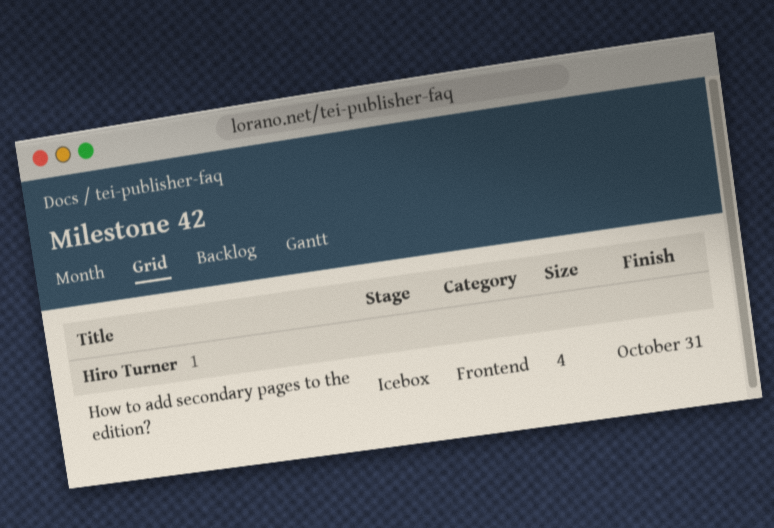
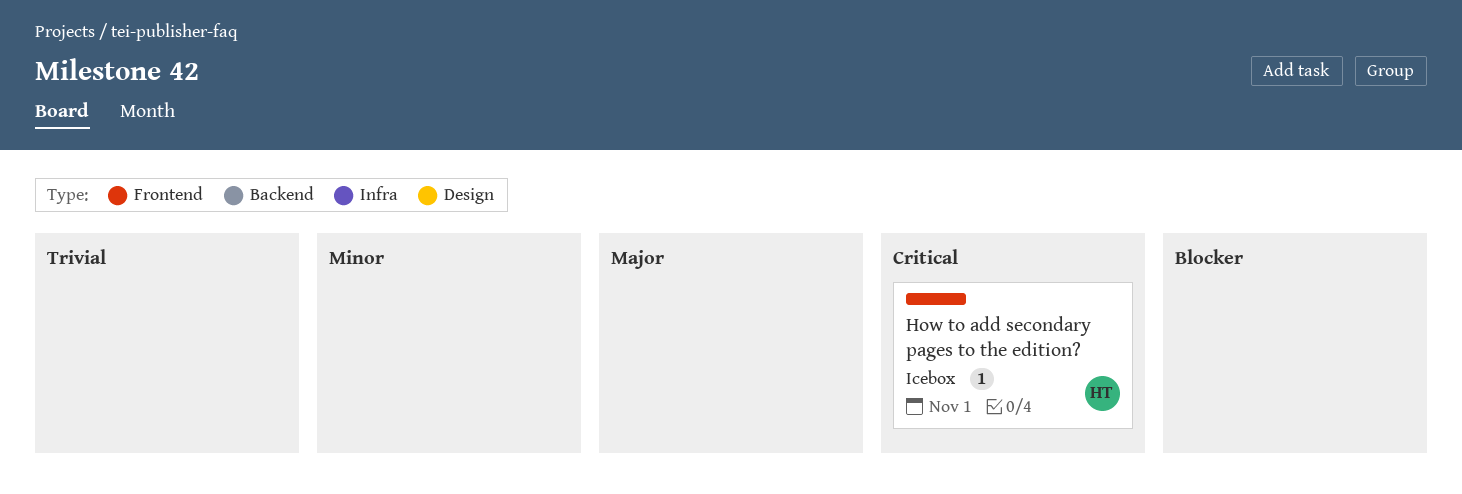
How to add secondary pages to the edition?, estimate: 4 -> 1
How to add secondary pages to the edition?, due: Oct 31 -> Nov 1

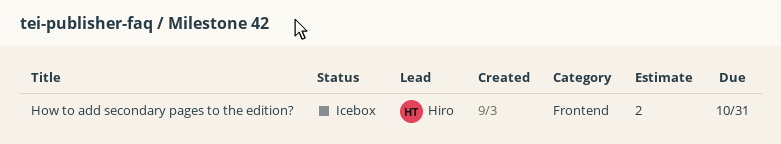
How to add secondary pages to the edition?, estimate: 1 -> 2
How to add secondary pages to the edition?, due: Nov 1 -> Oct 31

